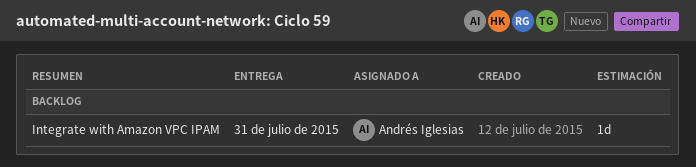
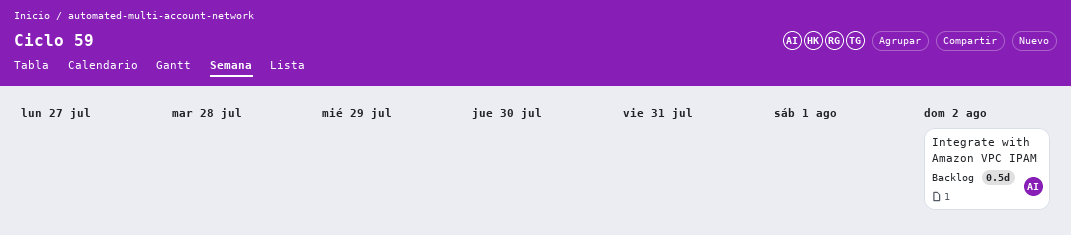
Integrate with Amazon VPC IPAM, estimate: 1d -> 0.5d
Integrate with Amazon VPC IPAM, due: Jul 31 -> Aug 2

